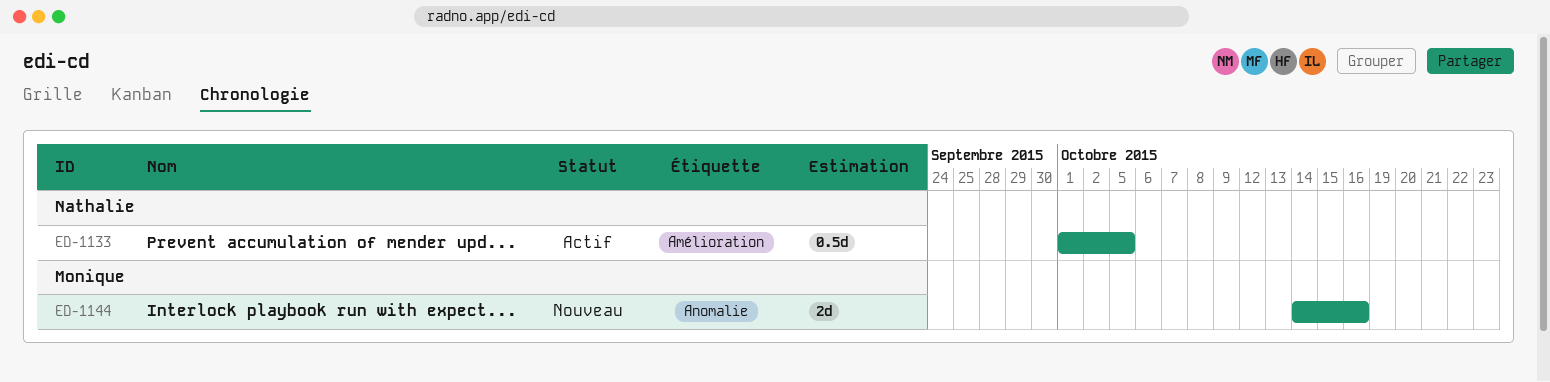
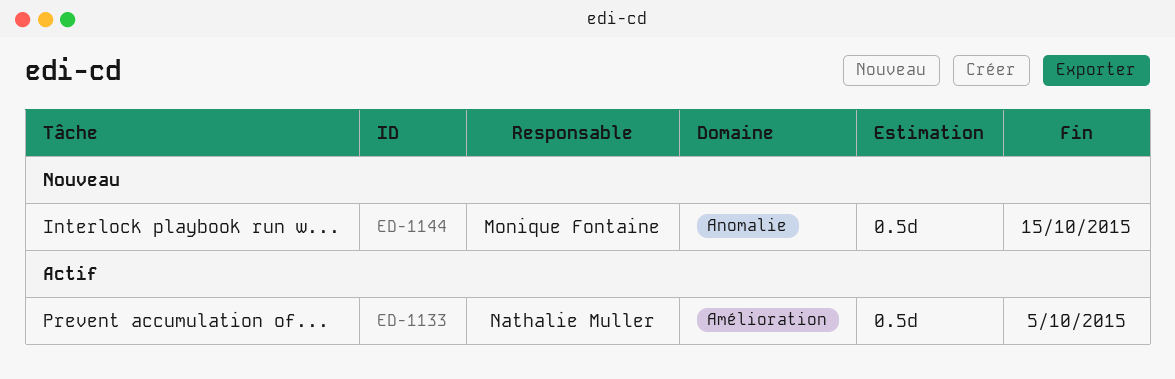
ED-1144, estimate: 2d -> 0.5d
ED-1144, due: Oct 16 -> Oct 15

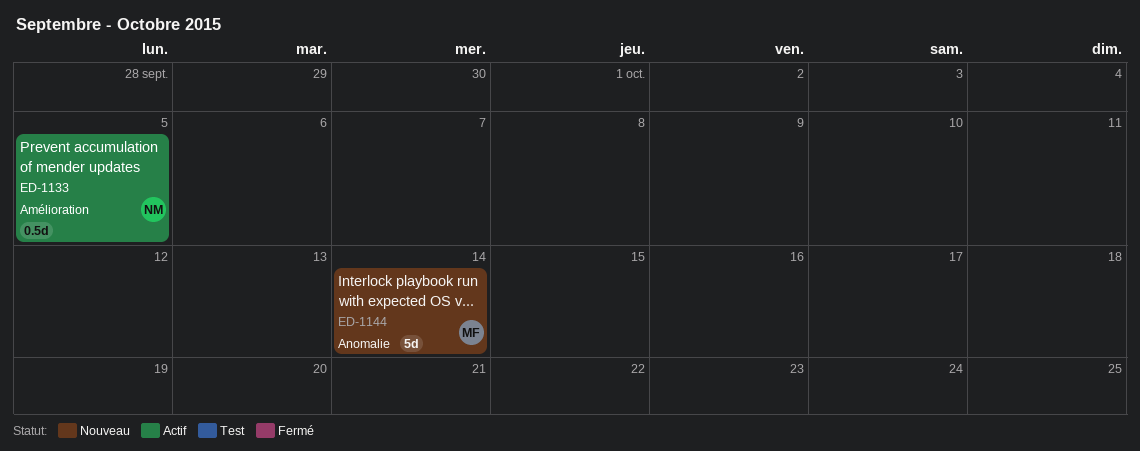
ED-1144, estimate: 0.5d -> 5d
ED-1144, due: Oct 15 -> Oct 14

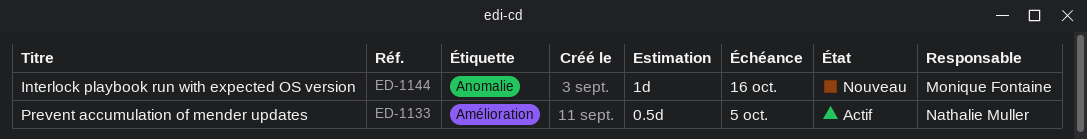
ED-1144, estimate: 5d -> 1d
ED-1144, due: Oct 14 -> Oct 16

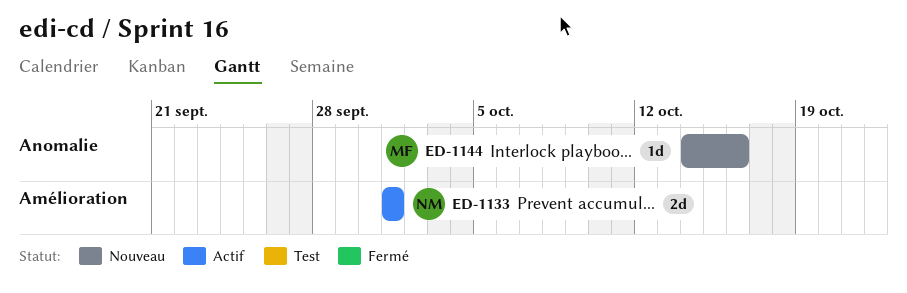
ED-1133, estimate: 0.5d -> 2d
ED-1133, due: Oct 5 -> Oct 1

